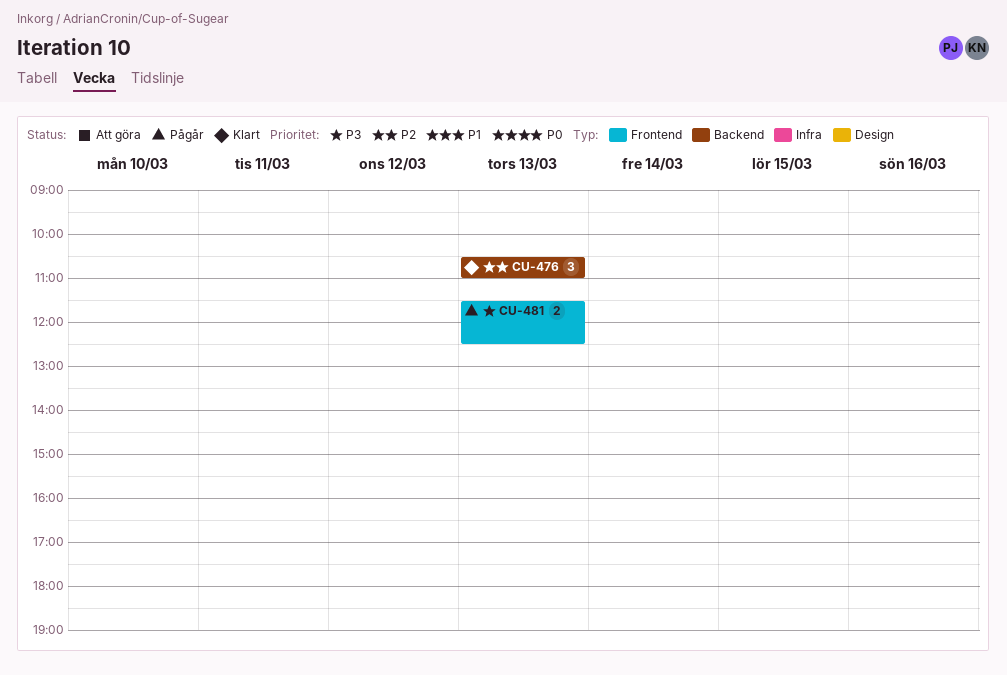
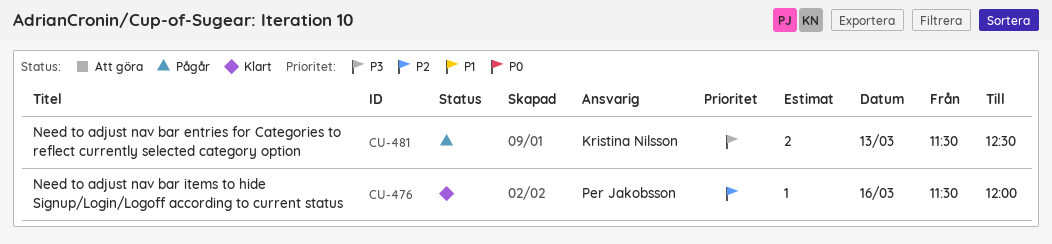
CU-476, estimate: 3 -> 1
CU-476, day: Mar 13 -> Mar 16
CU-476, begins: 10:30 -> 11:30
CU-476, ends: 11:00 -> 12:00

